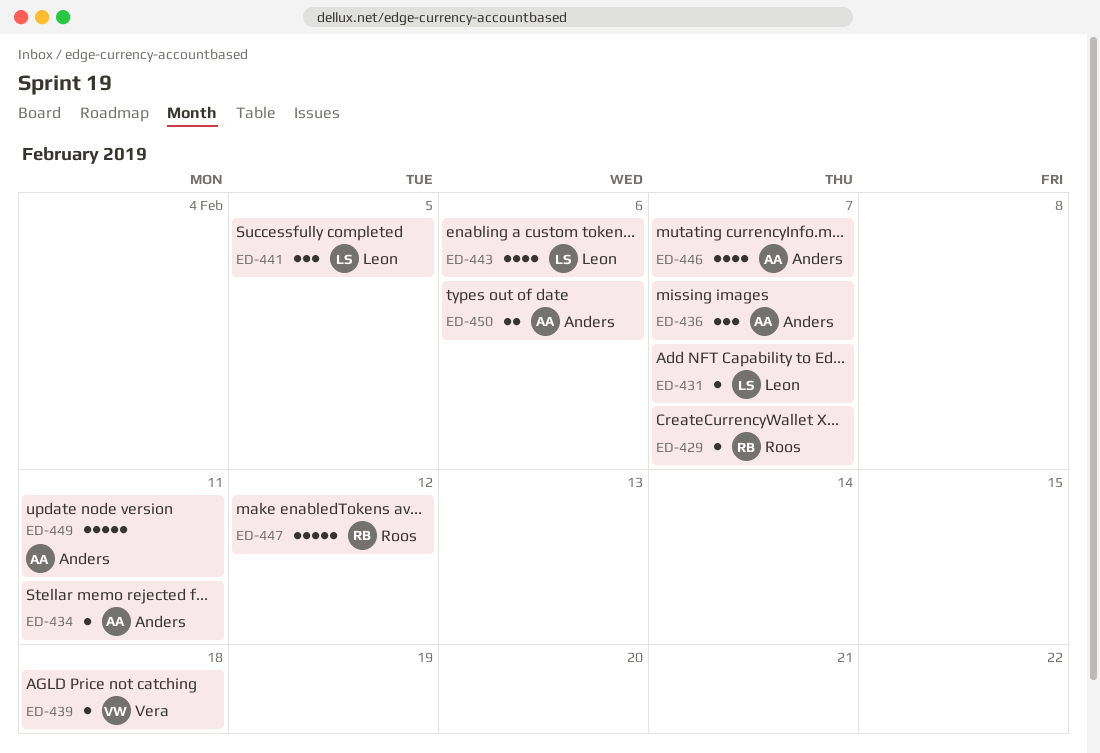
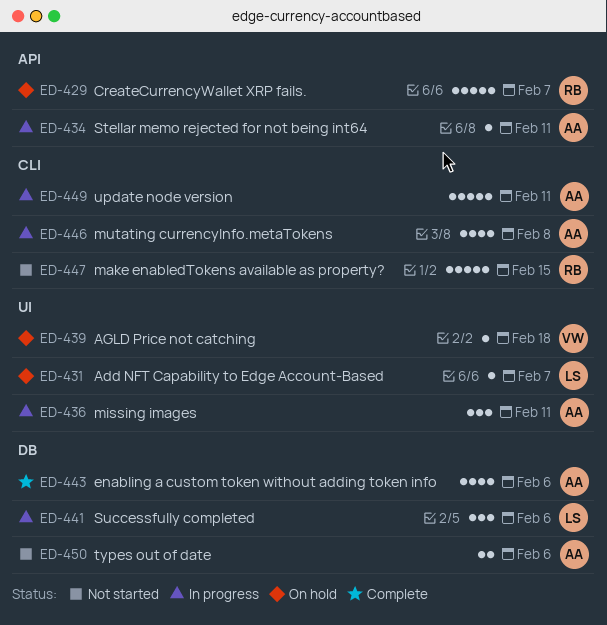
ED-429, estimate: 1 -> 5
ED-436, due: Feb 7 -> Feb 11
ED-441, due: Feb 5 -> Feb 6
ED-443, owner: Leon -> Anders
ED-446, due: Feb 7 -> Feb 8
ED-447, due: Feb 12 -> Feb 15

